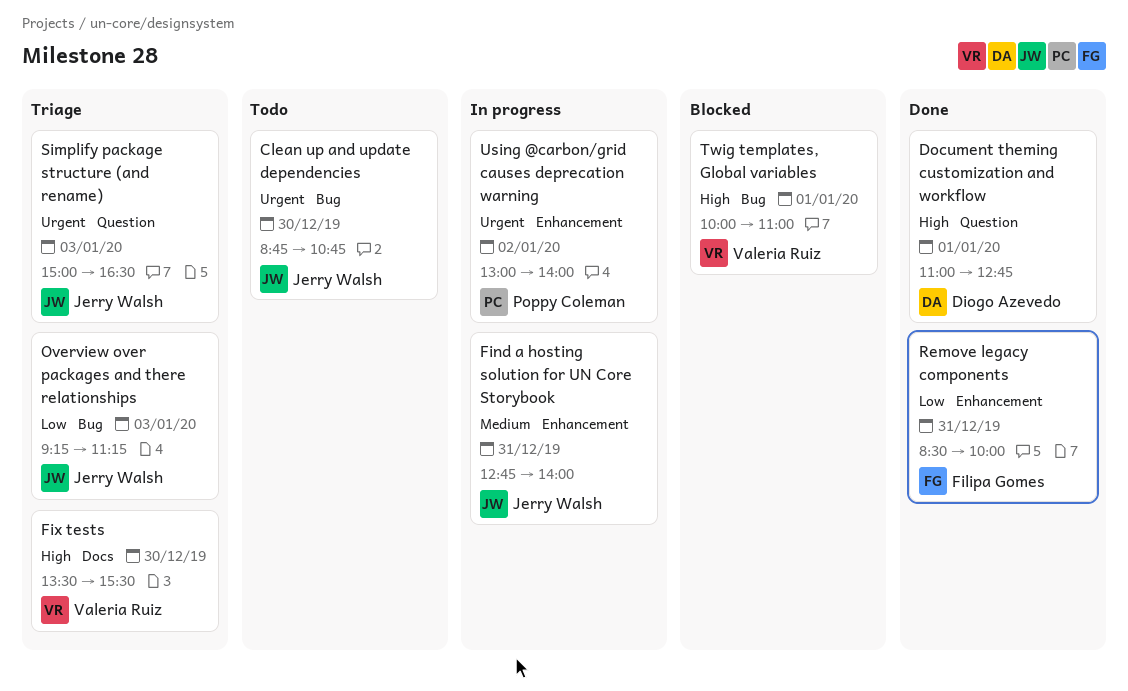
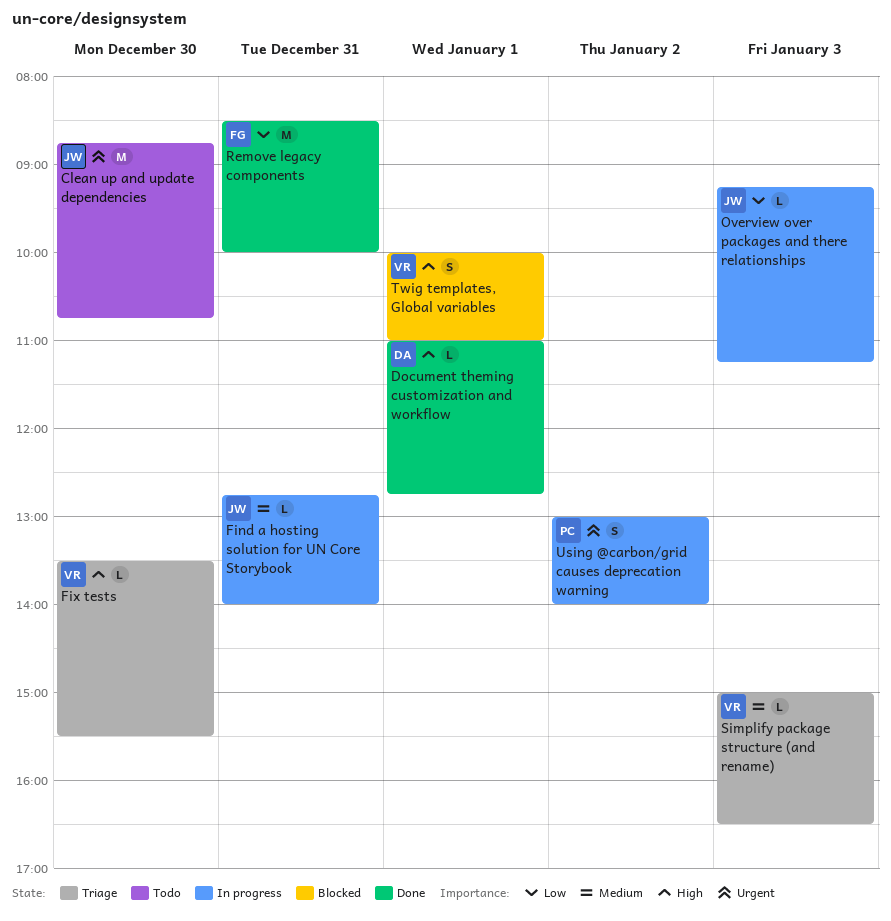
Overview over packages and there relationships, status: Triage -> In progress
Simplify package structure (and rename), owner: Jerry Walsh -> Valeria Ruiz
Simplify package structure (and rename), priority: Urgent -> Medium

